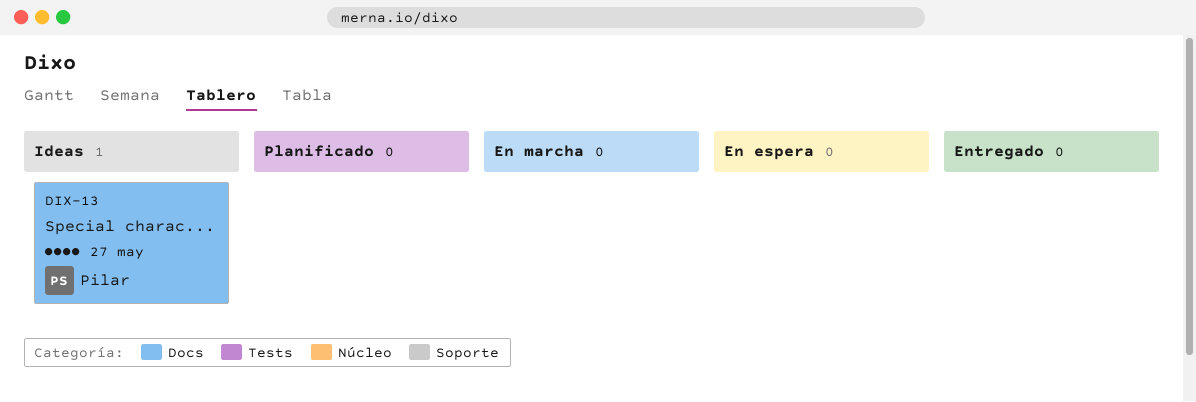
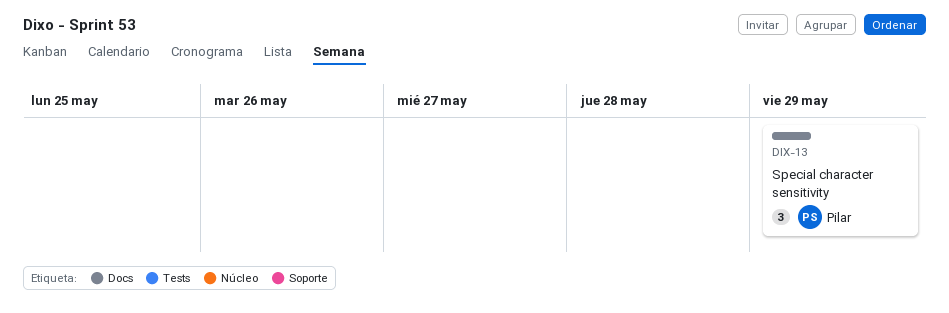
DIX-13, estimate: 4 -> 3
DIX-13, due: May 27 -> May 29

